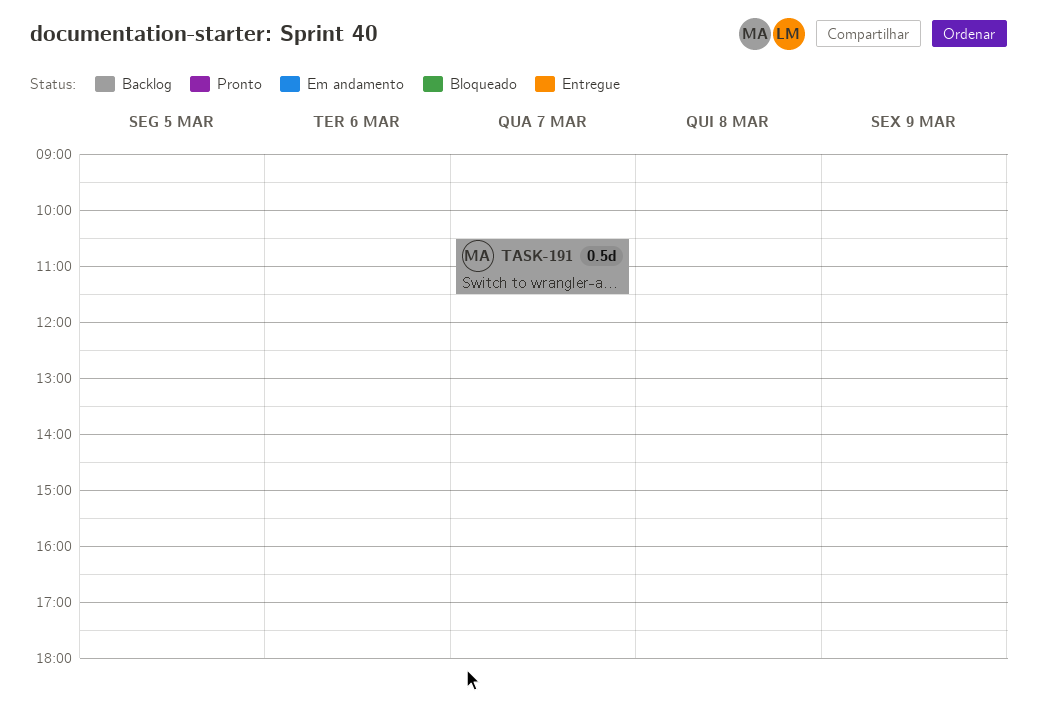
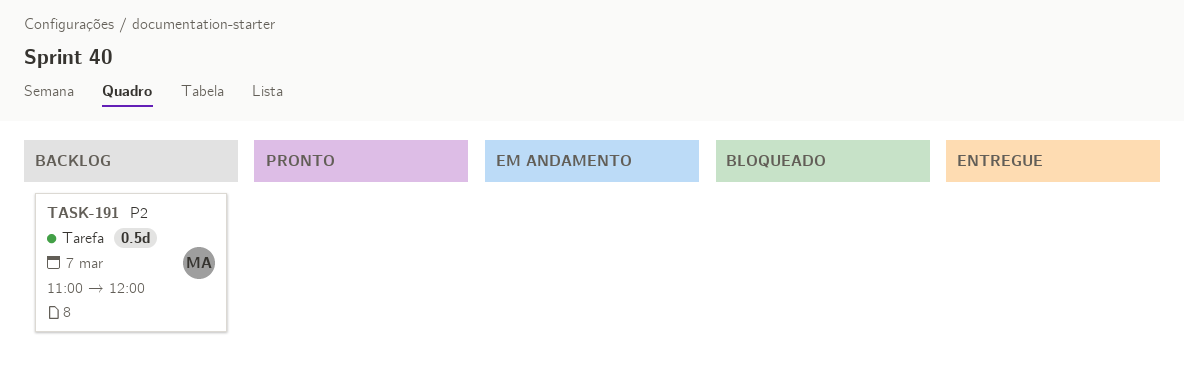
TASK-191, begins: 10:30 -> 11:00
TASK-191, ends: 11:30 -> 12:00

